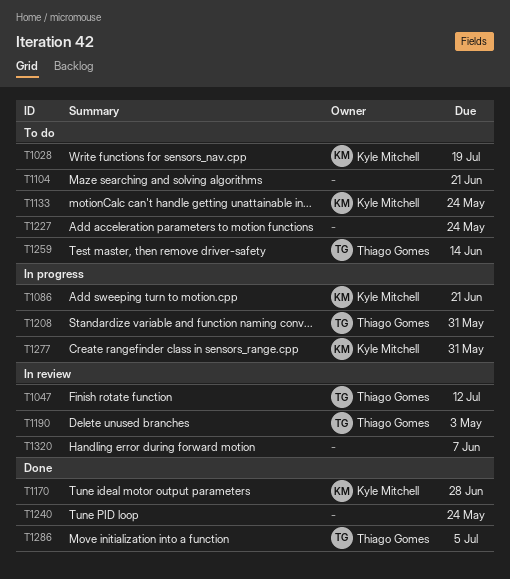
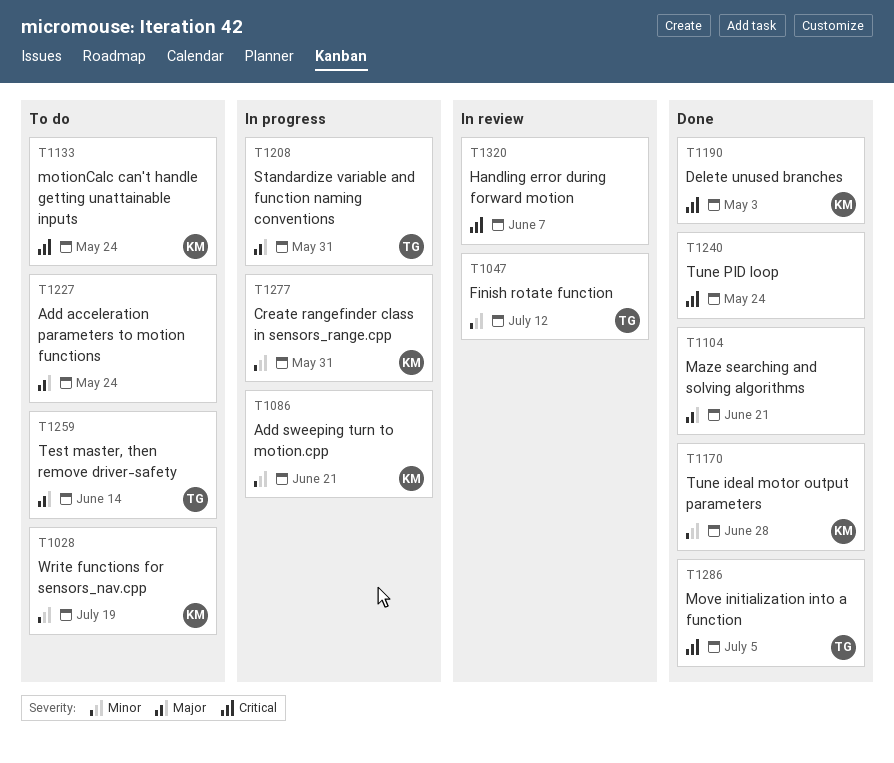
T1104, status: To do -> Done
T1190, status: In review -> Done
T1190, owner: Thiago Gomes -> Kyle Mitchell

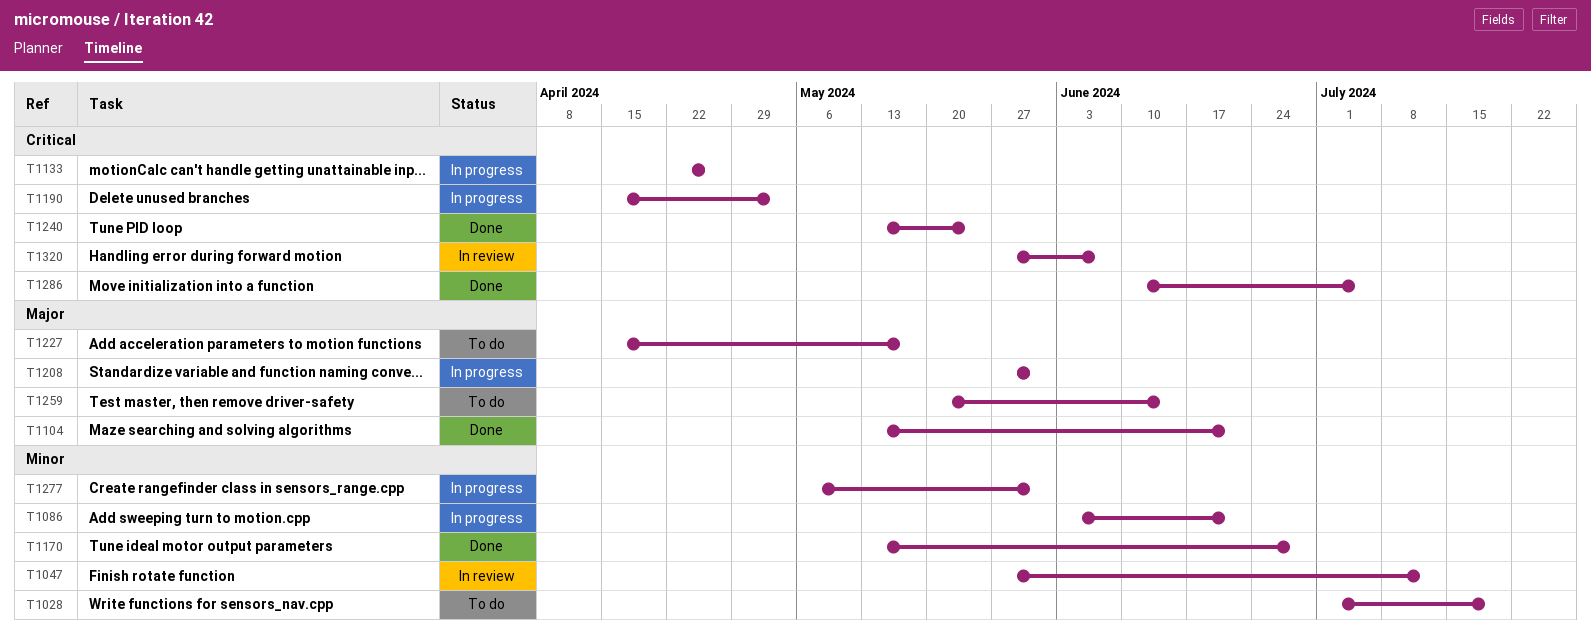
T1133, status: To do -> In progress
T1133, due: May 24 -> Apr 26
T1190, status: Done -> In progress
T1227, due: May 24 -> May 17

